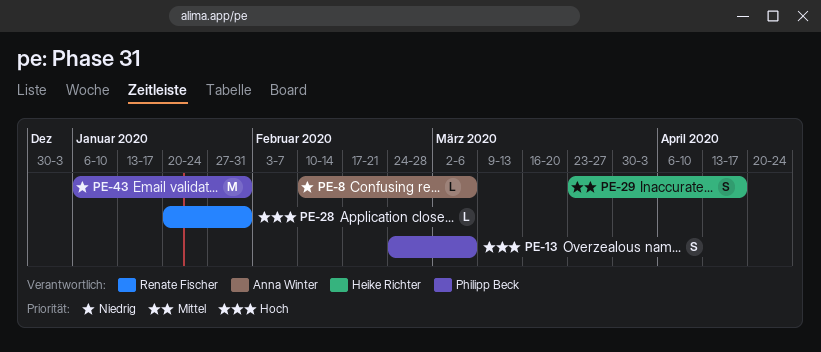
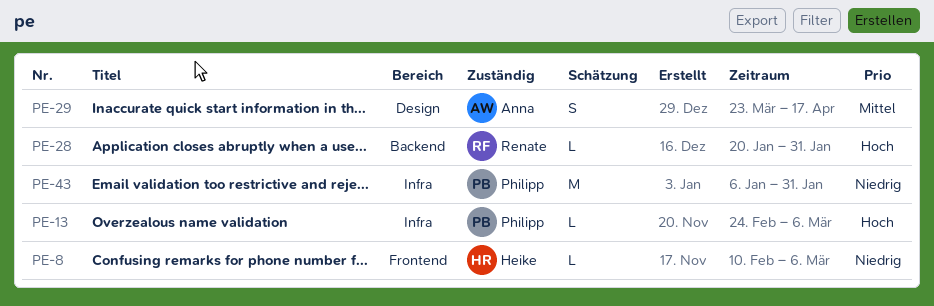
PE-8, owner: Anna Winter -> Heike Richter
PE-13, estimate: S -> L
PE-29, owner: Heike Richter -> Anna Winter

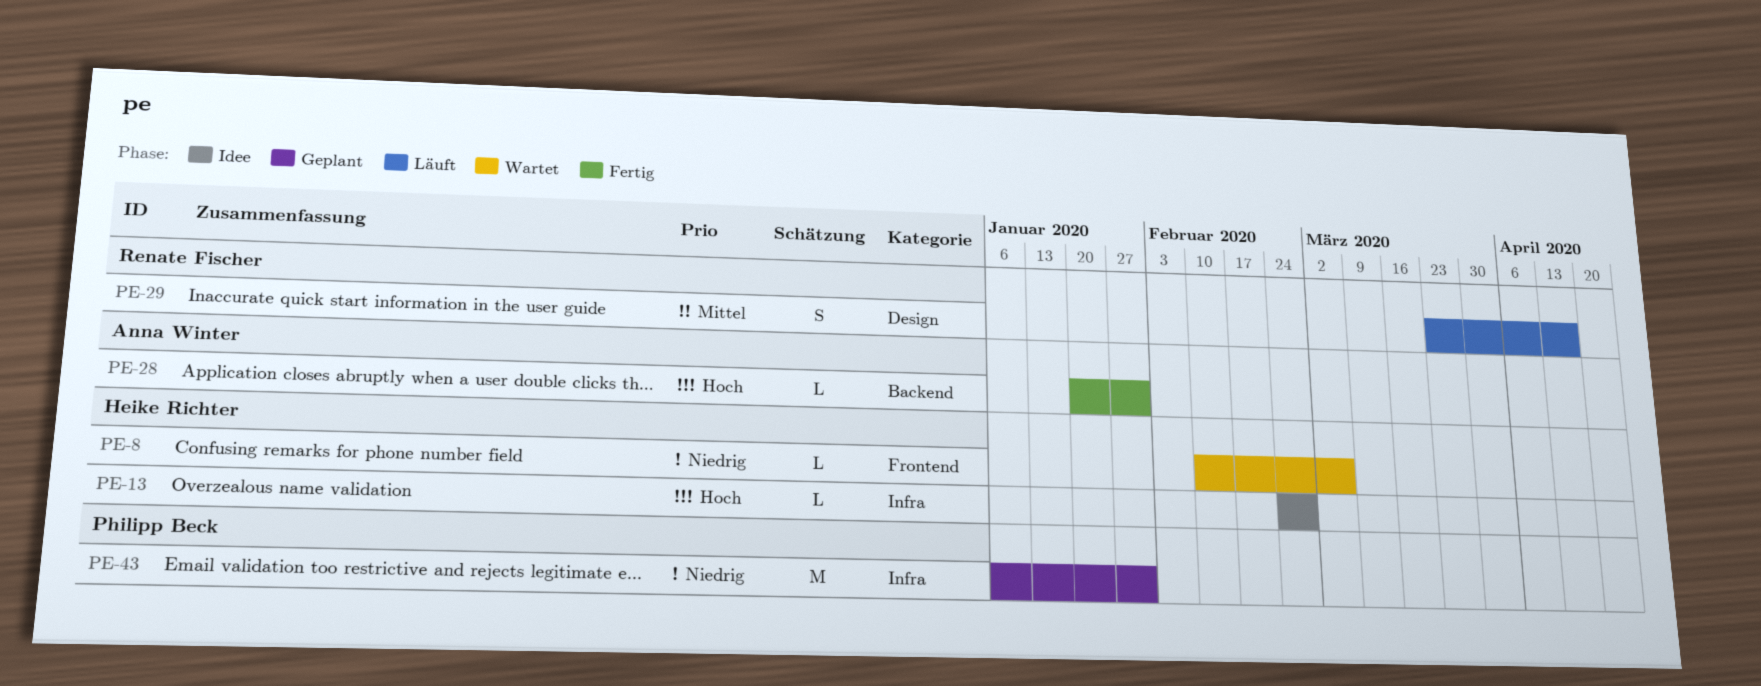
PE-13, owner: Philipp Beck -> Heike Richter
PE-13, due: Mar 6 -> Feb 28
PE-28, owner: Renate Fischer -> Anna Winter
PE-29, owner: Anna Winter -> Renate Fischer

